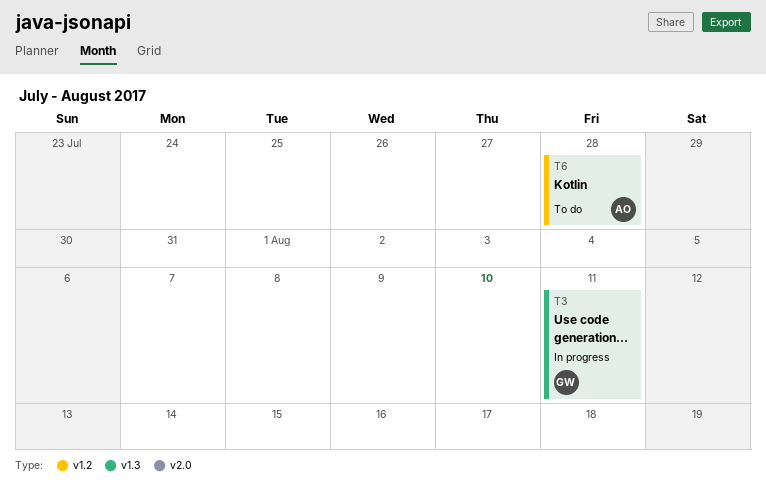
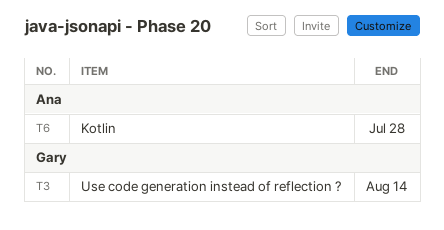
T3, due: Aug 11 -> Aug 14

